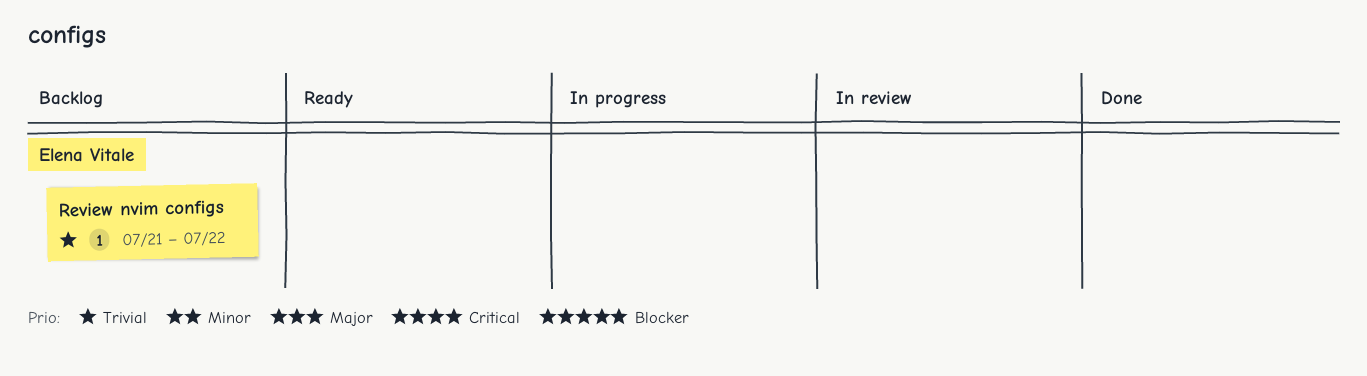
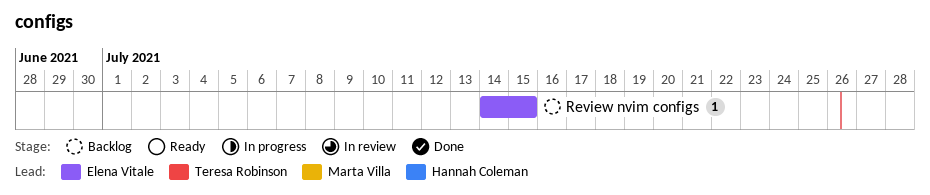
Review nvim configs, start: Jul 21 -> Jul 14
Review nvim configs, due: Jul 22 -> Jul 15

